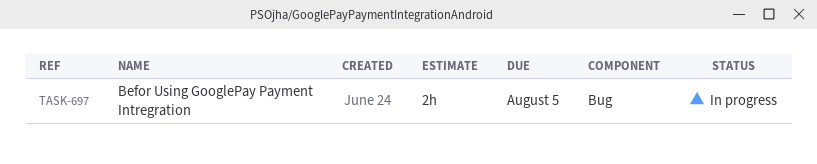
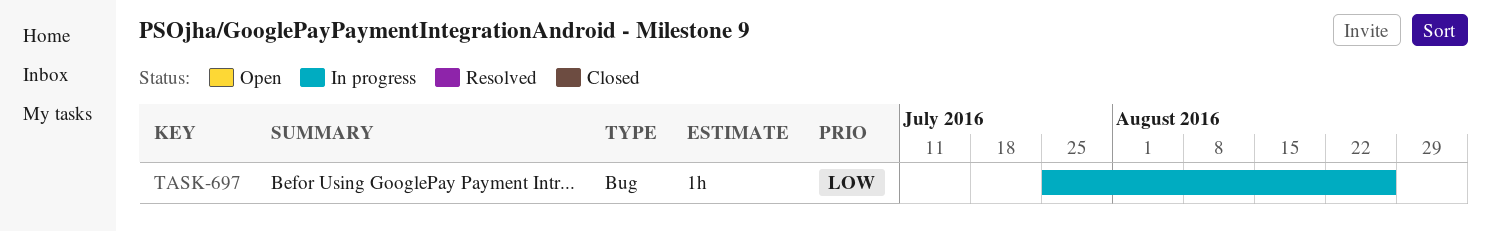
TASK-697, estimate: 2h -> 1h
TASK-697, due: Aug 5 -> Aug 26

